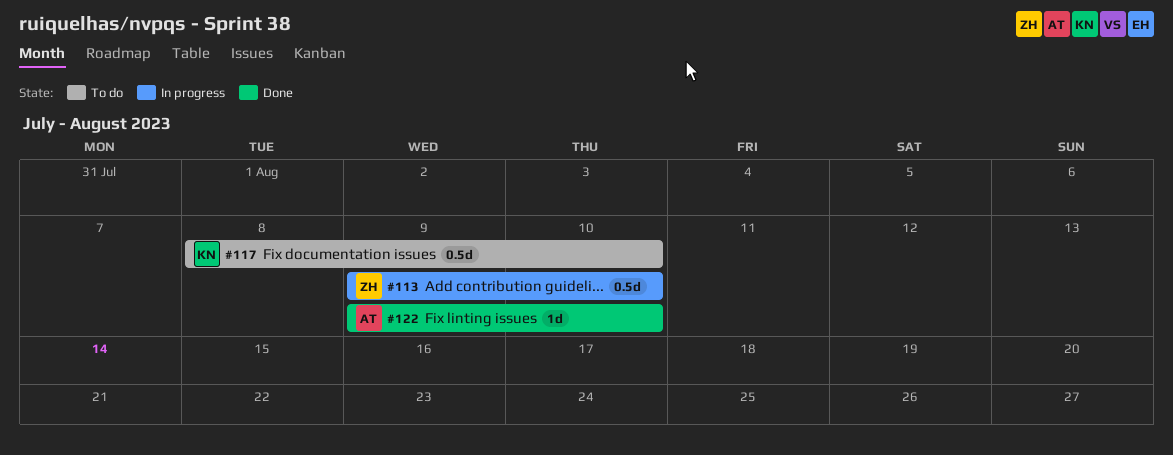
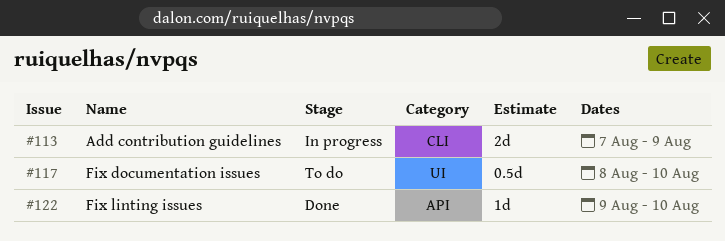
#113, estimate: 0.5d -> 2d
#113, start: Aug 9 -> Aug 7
#113, due: Aug 10 -> Aug 9

